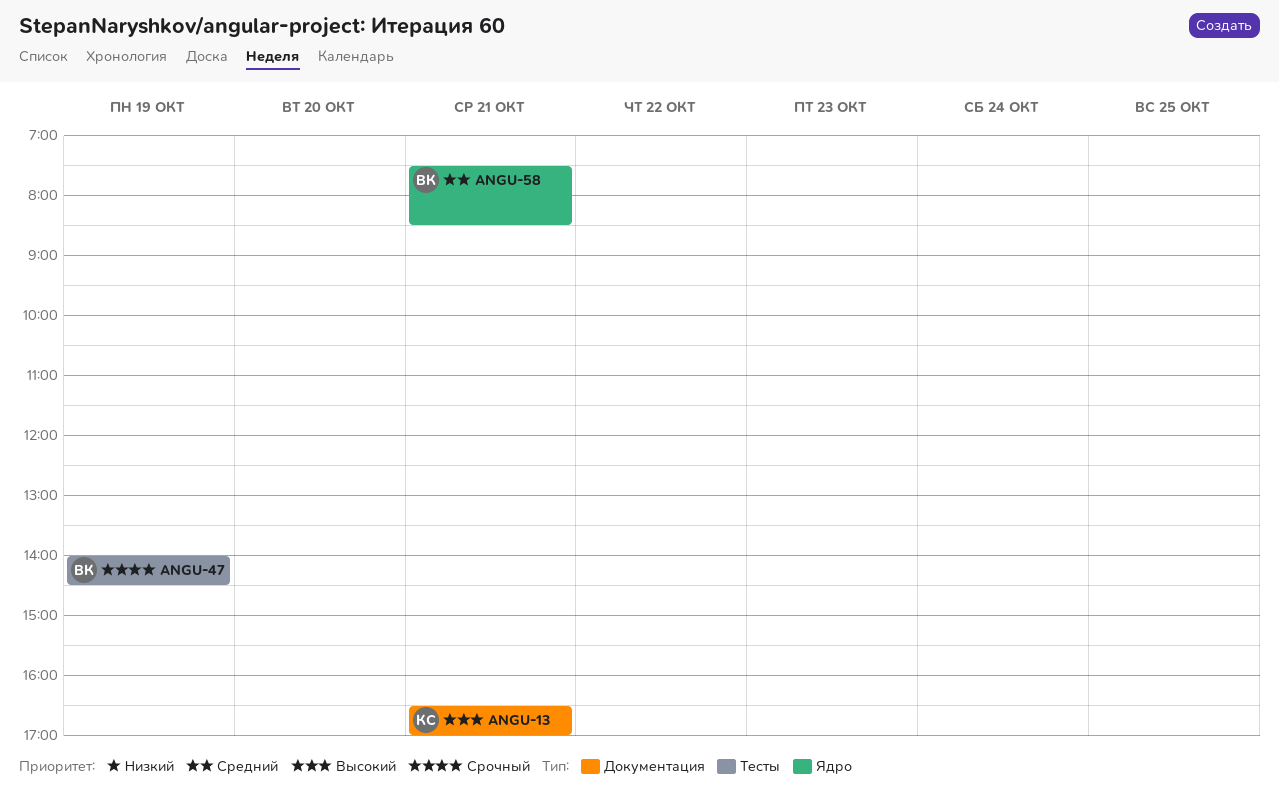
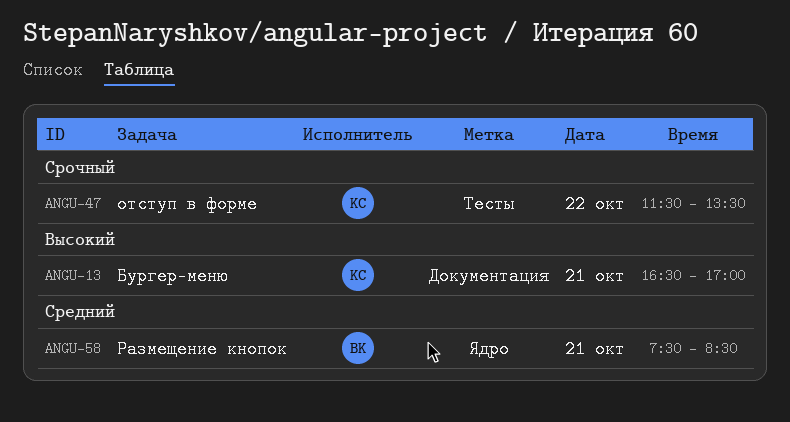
ANGU-47, owner: ВК -> КС
ANGU-47, day: Oct 19 -> Oct 22
ANGU-47, begins: 14:00 -> 11:30
ANGU-47, ends: 14:30 -> 13:30

